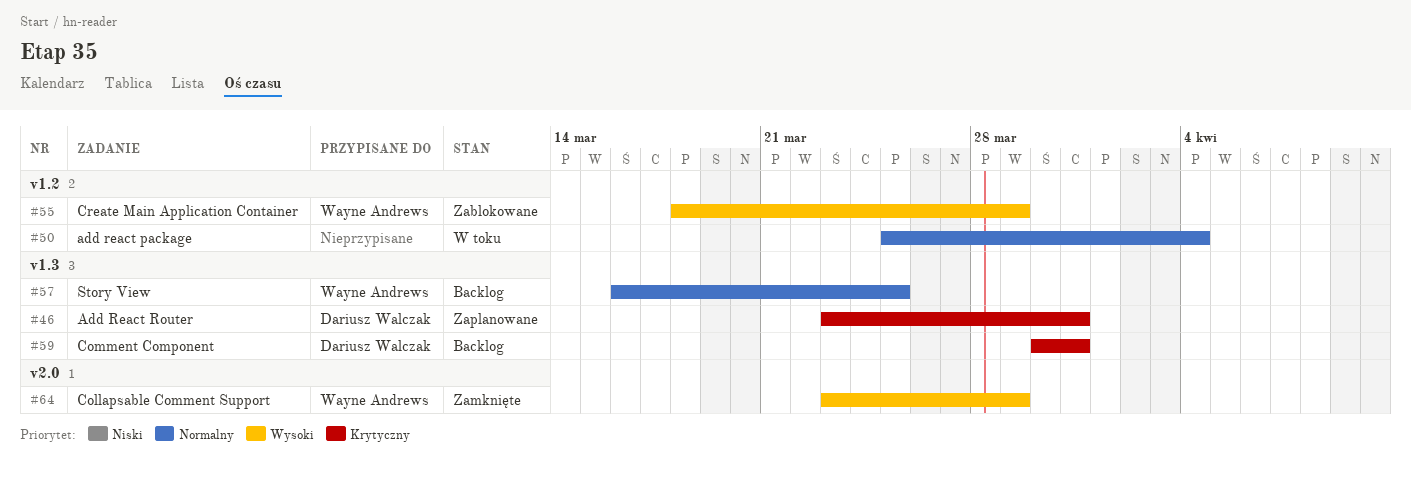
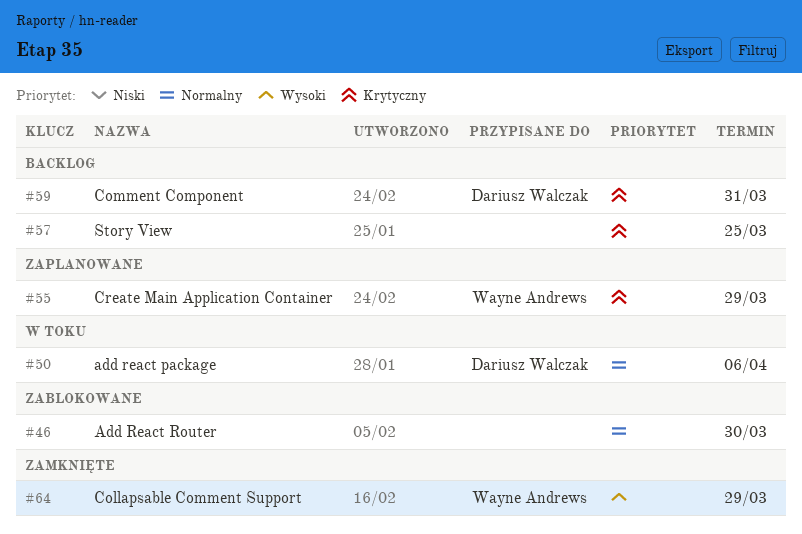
#46, status: Zaplanowane -> Zablokowane
#46, owner: Dariusz Walczak -> none
#46, priority: Krytyczny -> Normalny
#46, due: Mar 31 -> Mar 30
#50, owner: none -> Dariusz Walczak
#50, due: Apr 4 -> Apr 6
#55, status: Zablokowane -> Zaplanowane
#55, priority: Wysoki -> Krytyczny
#57, owner: Wayne Andrews -> none
#57, priority: Normalny -> Krytyczny

